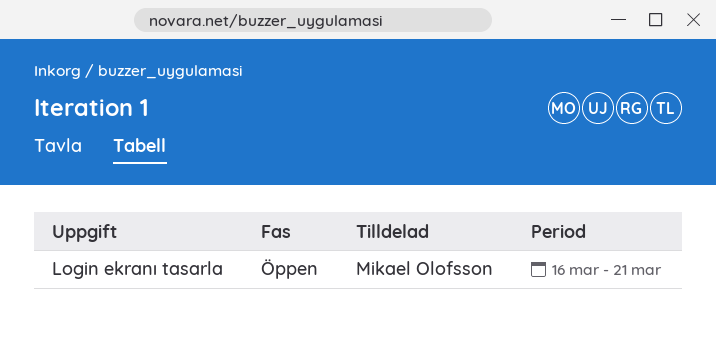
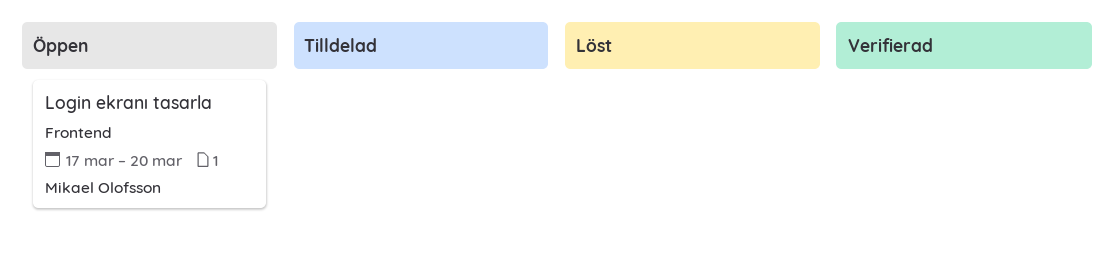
Login ekranı tasarla, start: Mar 16 -> Mar 17
Login ekranı tasarla, due: Mar 21 -> Mar 20

